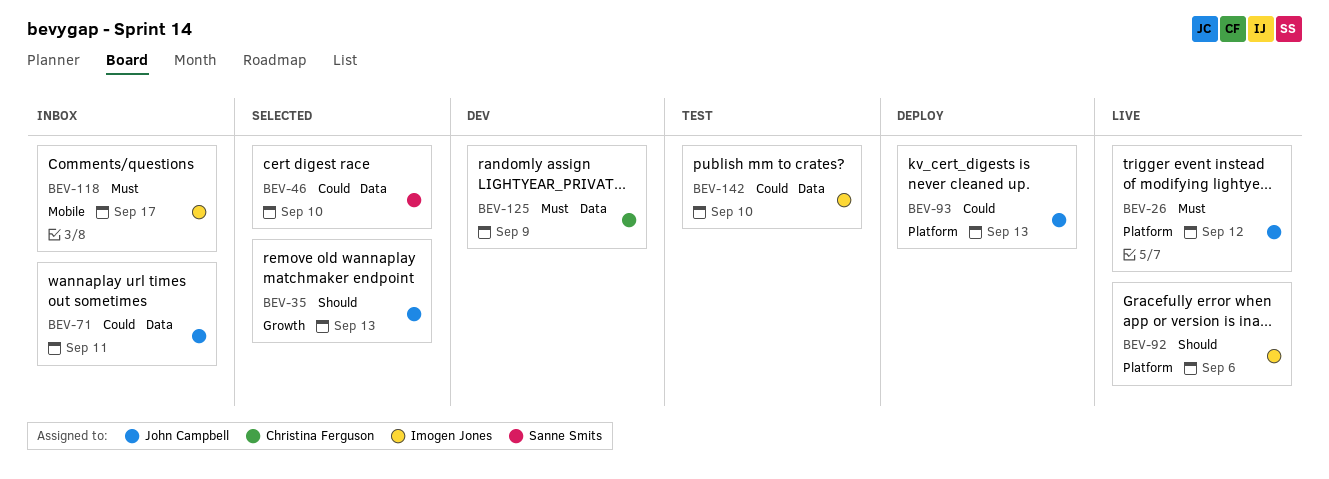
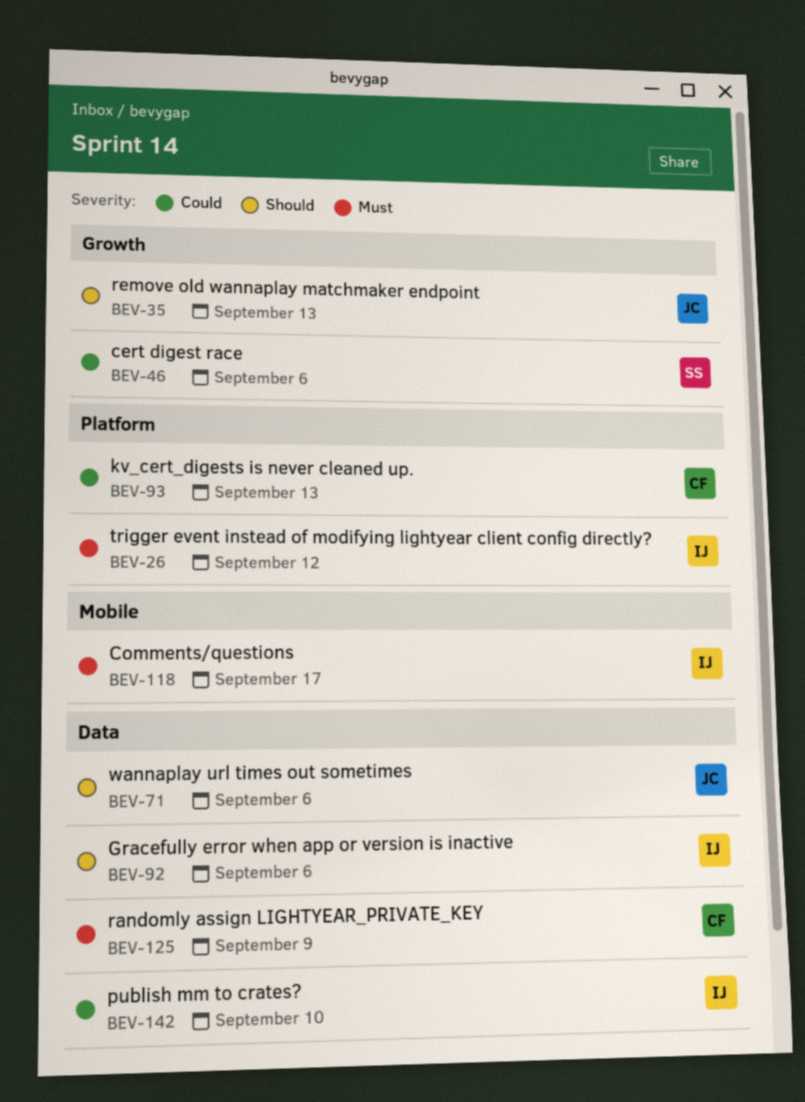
BEV-26, owner: John Campbell -> Imogen Jones
BEV-46, label: Data -> Growth
BEV-46, due: Sep 10 -> Sep 6
BEV-71, priority: Could -> Should
BEV-71, due: Sep 11 -> Sep 6
BEV-92, label: Platform -> Data
BEV-93, owner: John Campbell -> Christina Ferguson

